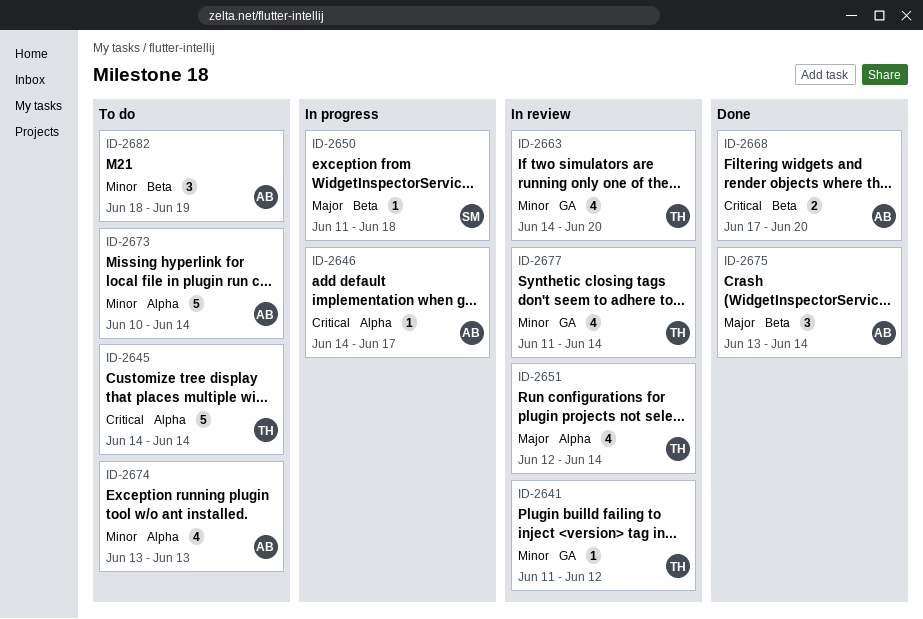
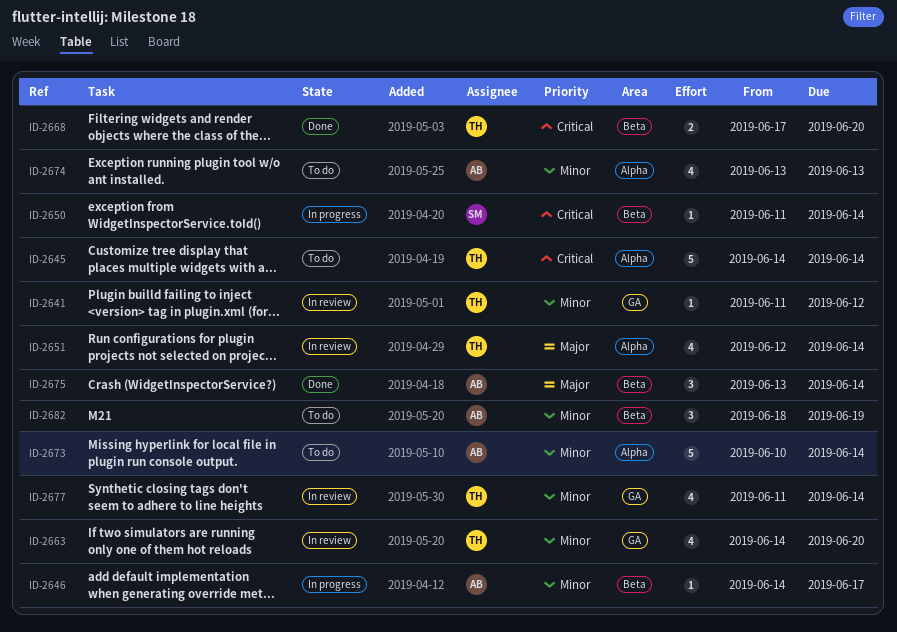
ID-2646, priority: Critical -> Minor
ID-2646, label: Alpha -> Beta
ID-2650, priority: Major -> Critical
ID-2650, due: Jun 18 -> Jun 14
ID-2668, owner: AB -> TH

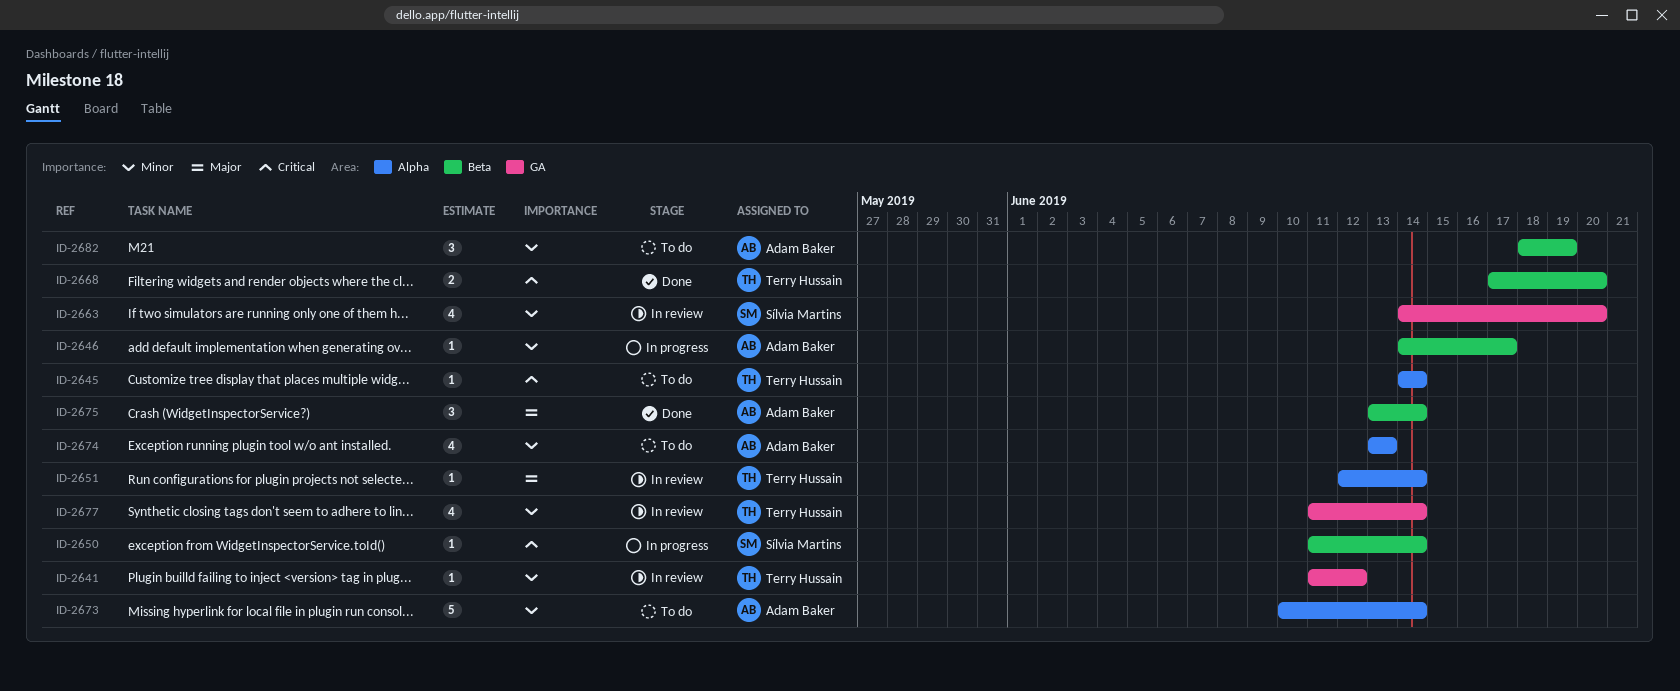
ID-2645, estimate: 5 -> 1
ID-2651, estimate: 4 -> 1
ID-2663, owner: Terry Hussain -> Sílvia Martins

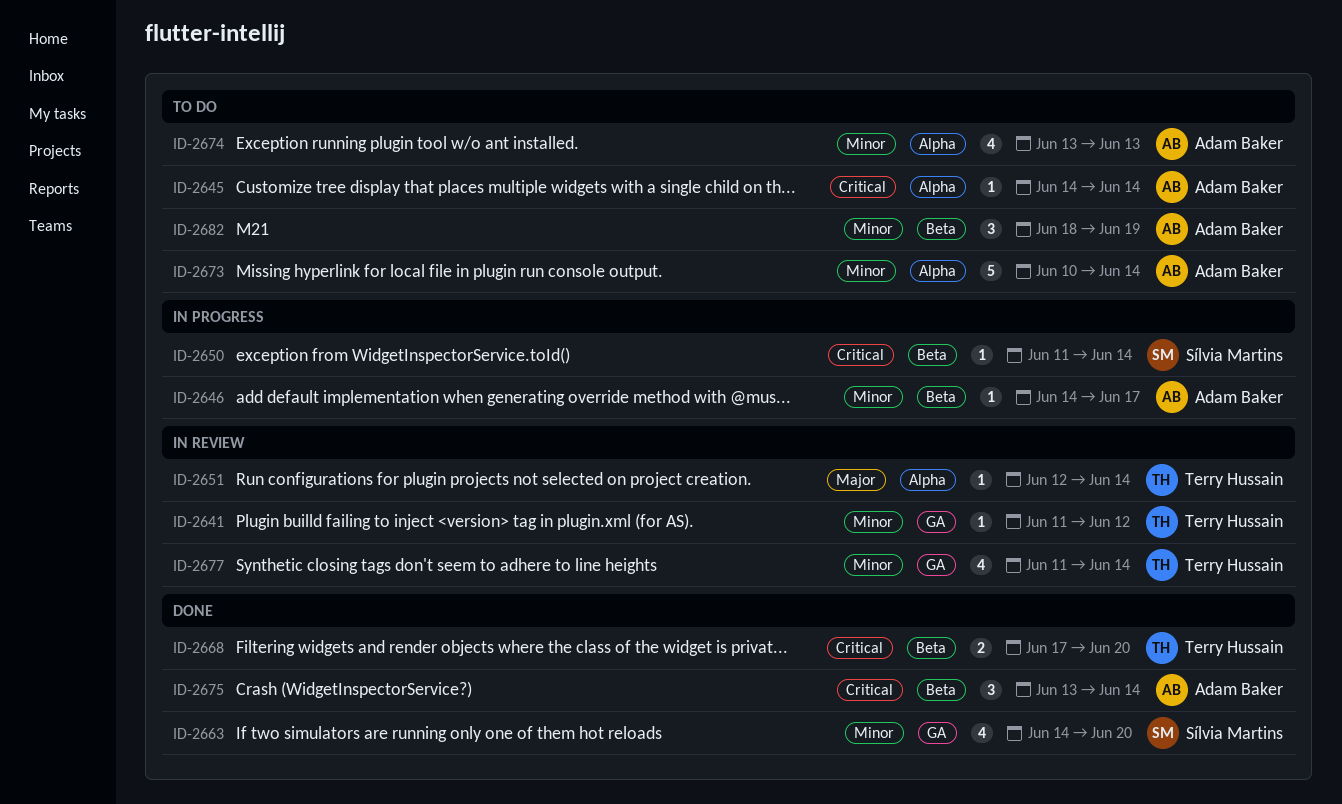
ID-2645, owner: Terry Hussain -> Adam Baker
ID-2663, status: In review -> Done
ID-2675, priority: Major -> Critical

